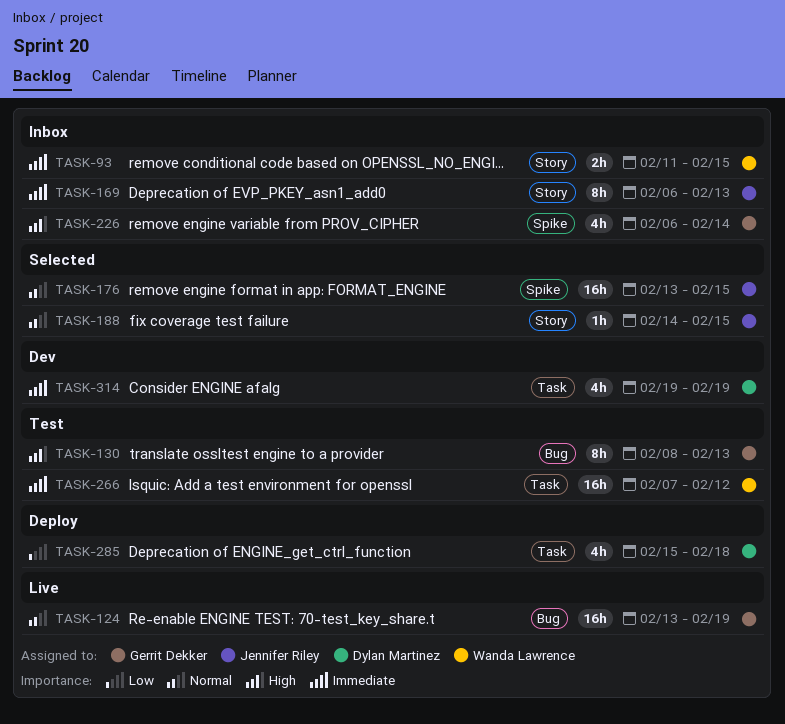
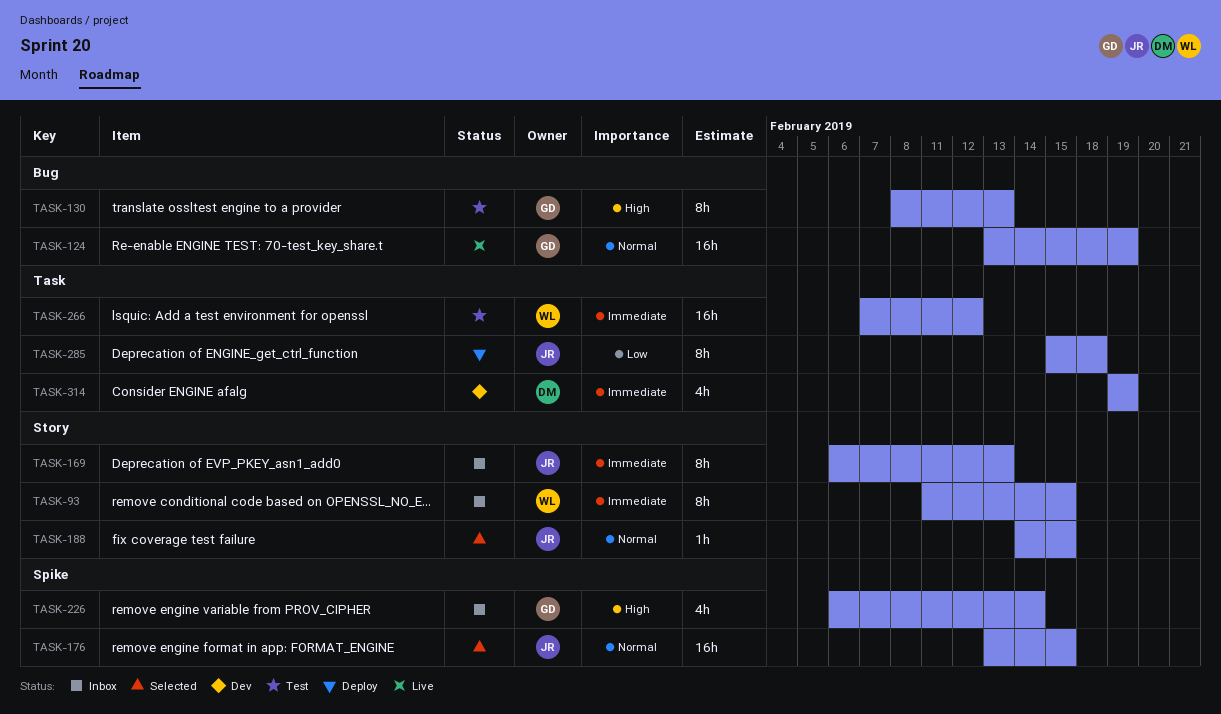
TASK-93, estimate: 2h -> 8h
TASK-285, owner: Dylan Martinez -> Jennifer Riley
TASK-285, estimate: 4h -> 8h

